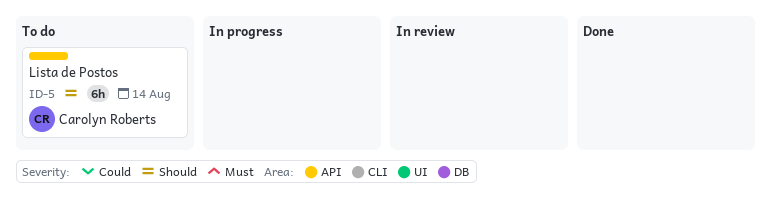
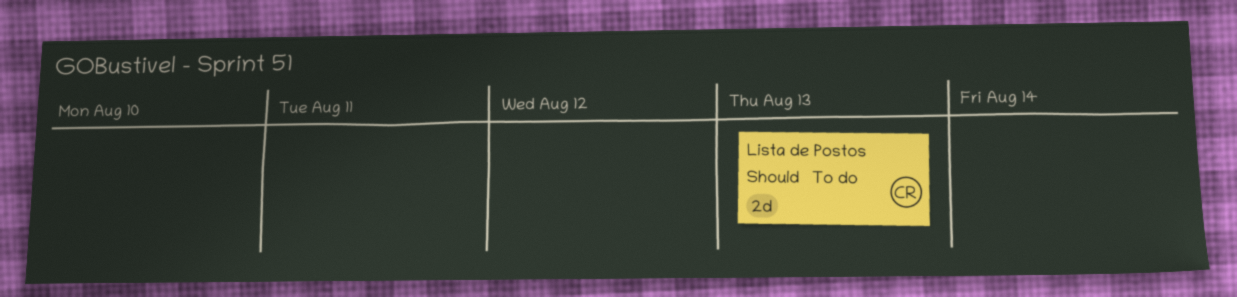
Lista de Postos, estimate: 6h -> 2d
Lista de Postos, due: Aug 14 -> Aug 13

